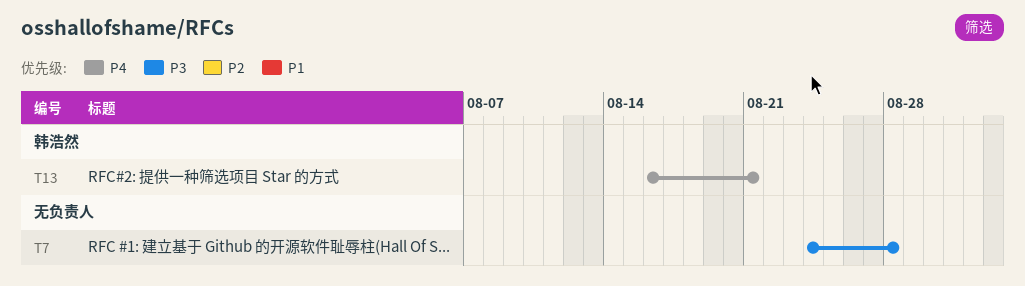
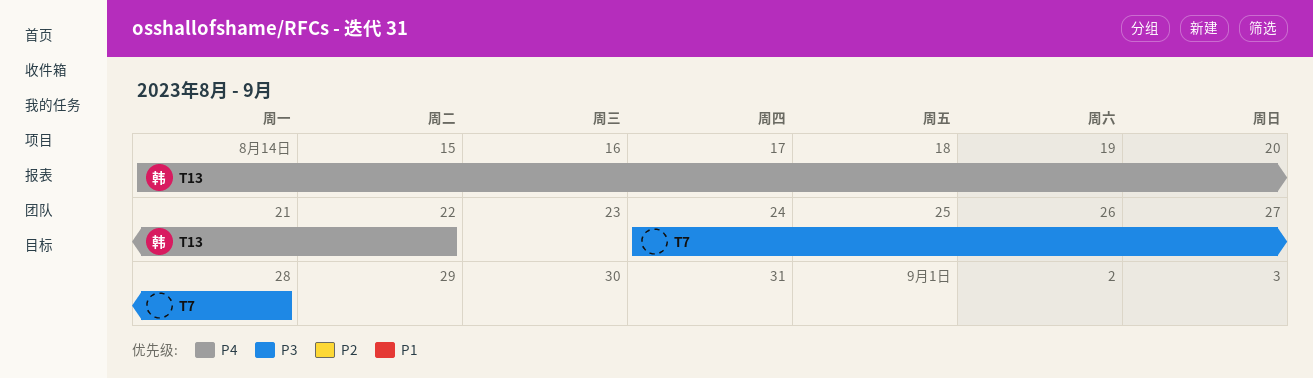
T13, start: Aug 16 -> Aug 14
T13, due: Aug 21 -> Aug 22

